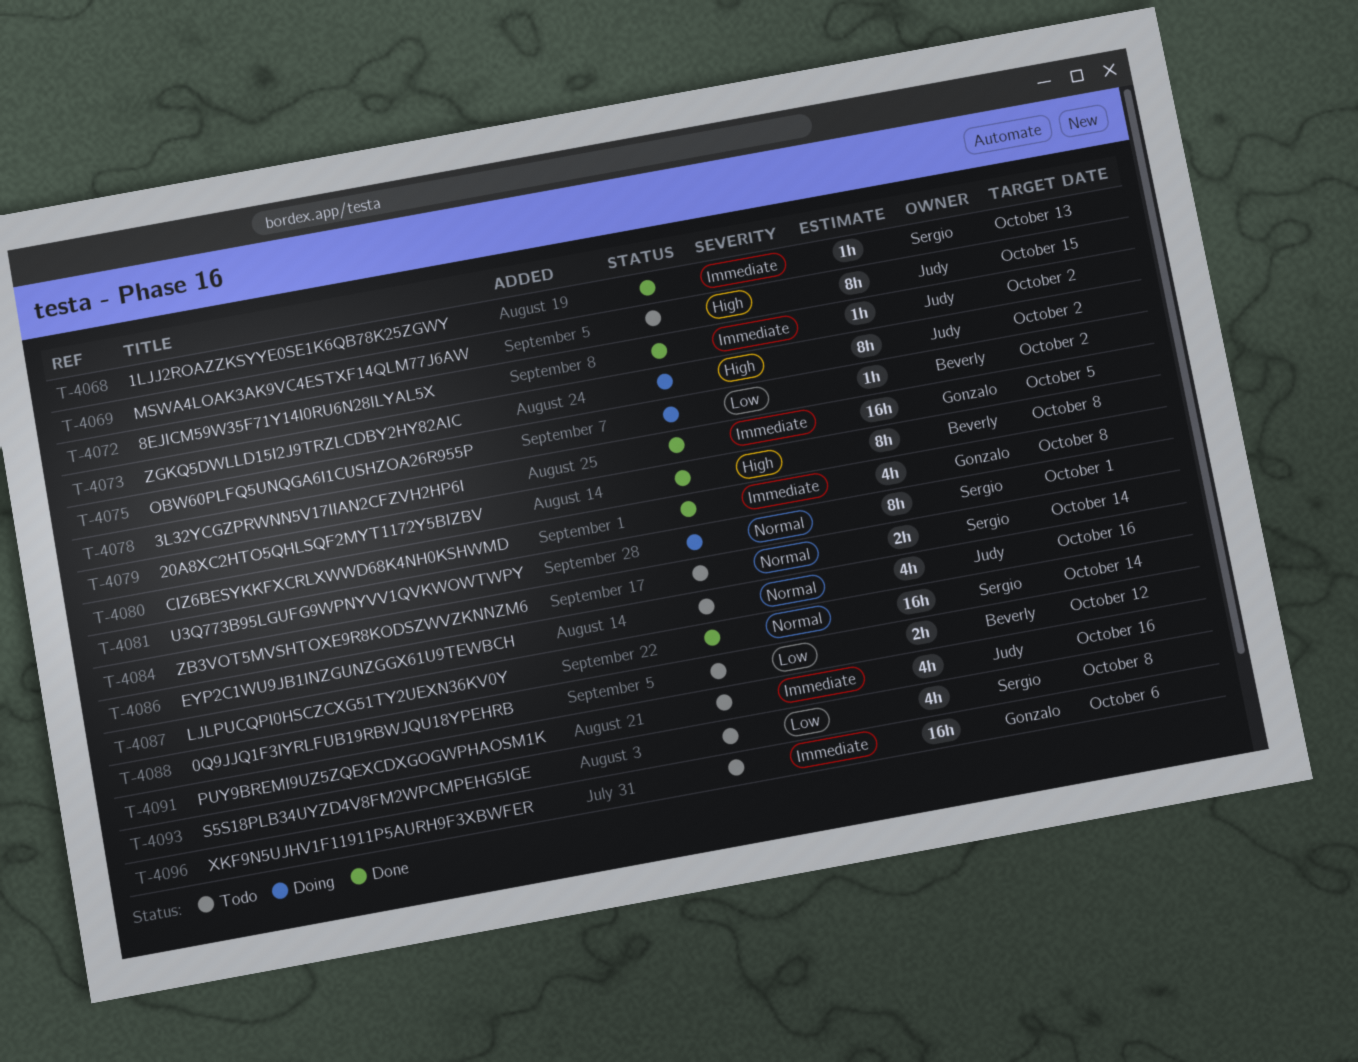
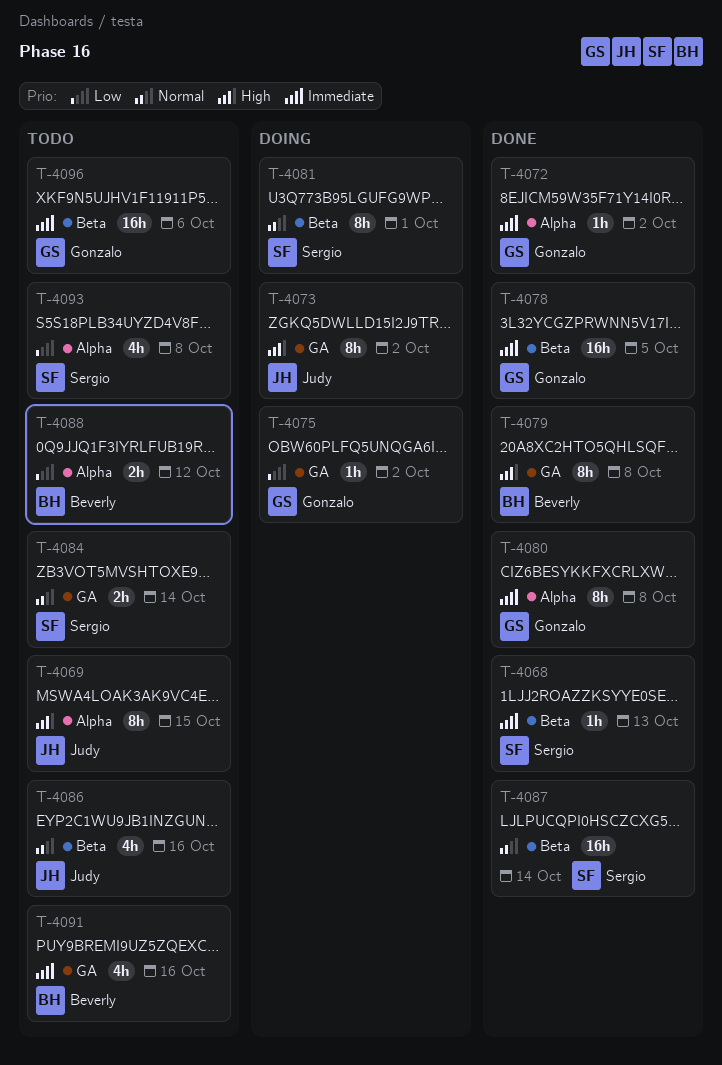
T-4072, owner: Judy -> Gonzalo
T-4075, owner: Beverly -> Gonzalo
T-4080, estimate: 4h -> 8h
T-4091, owner: Judy -> Beverly

